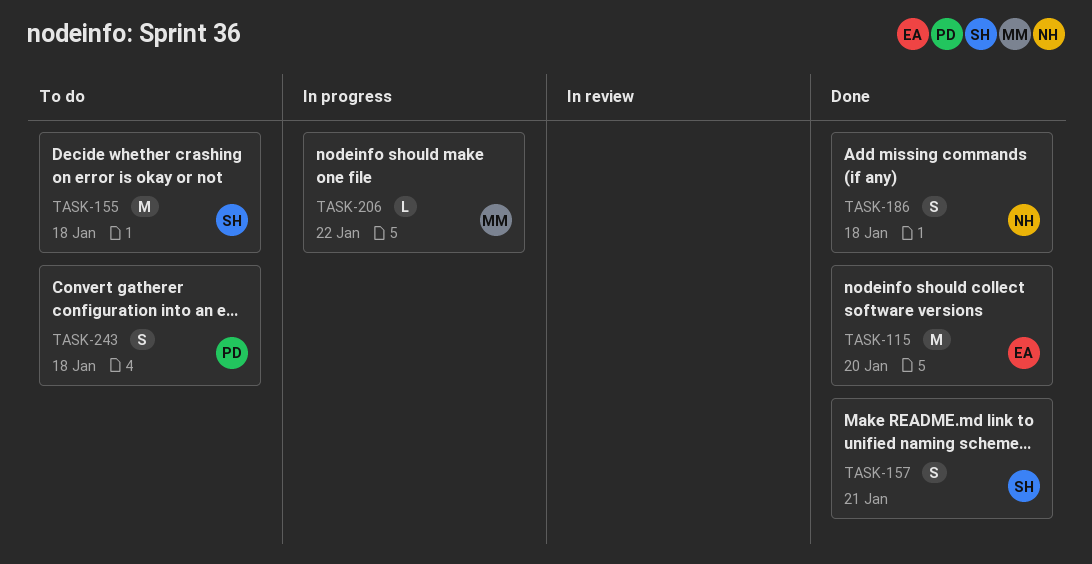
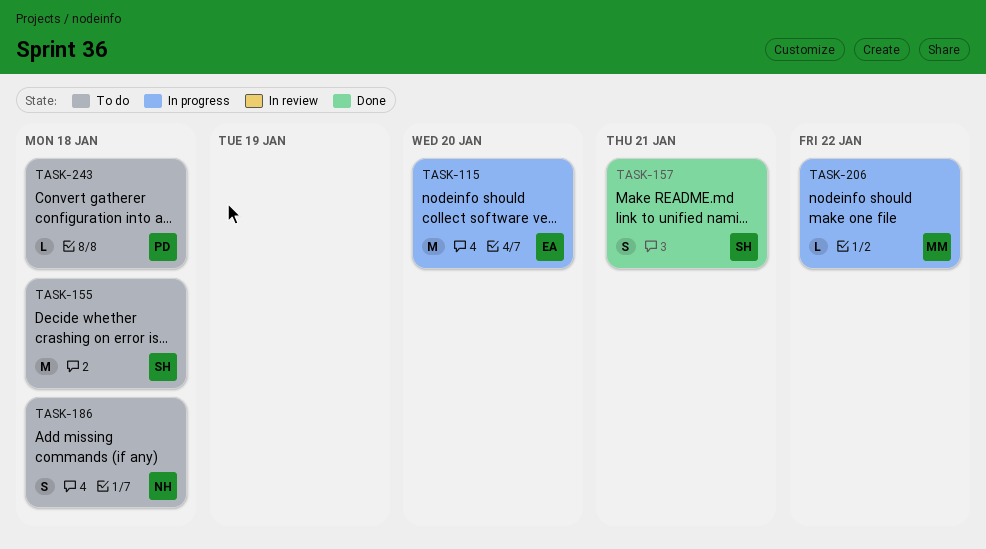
TASK-115, status: Done -> In progress
TASK-186, status: Done -> To do
TASK-243, estimate: S -> L

